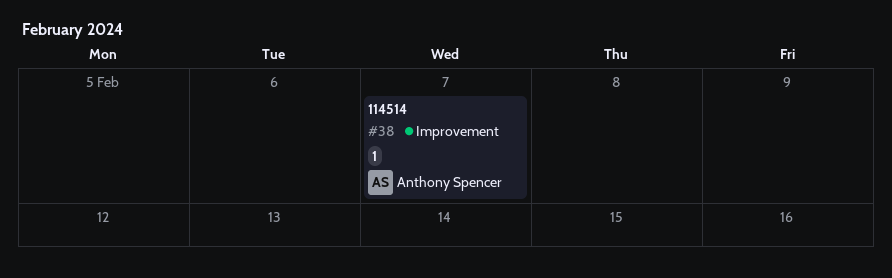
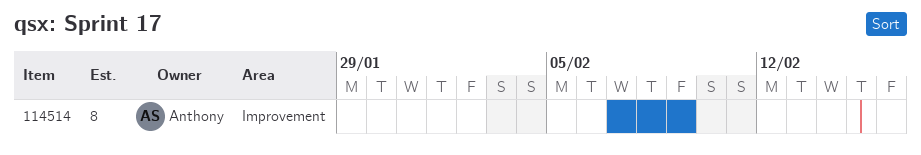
114514, estimate: 1 -> 8
114514, due: Feb 7 -> Feb 9

